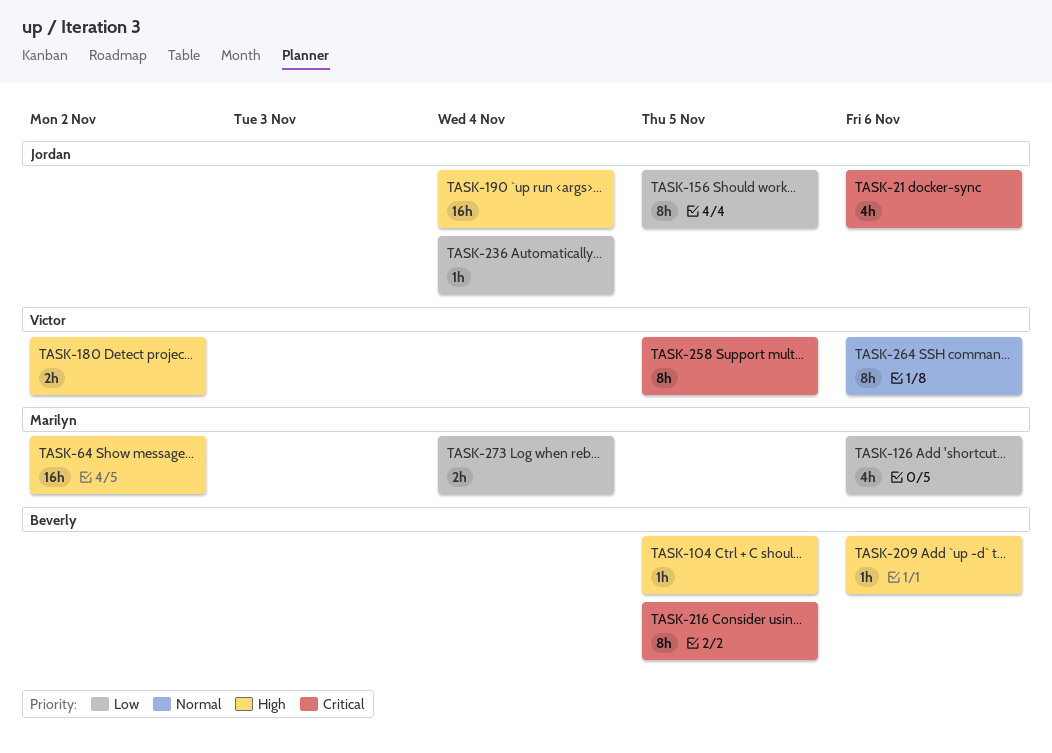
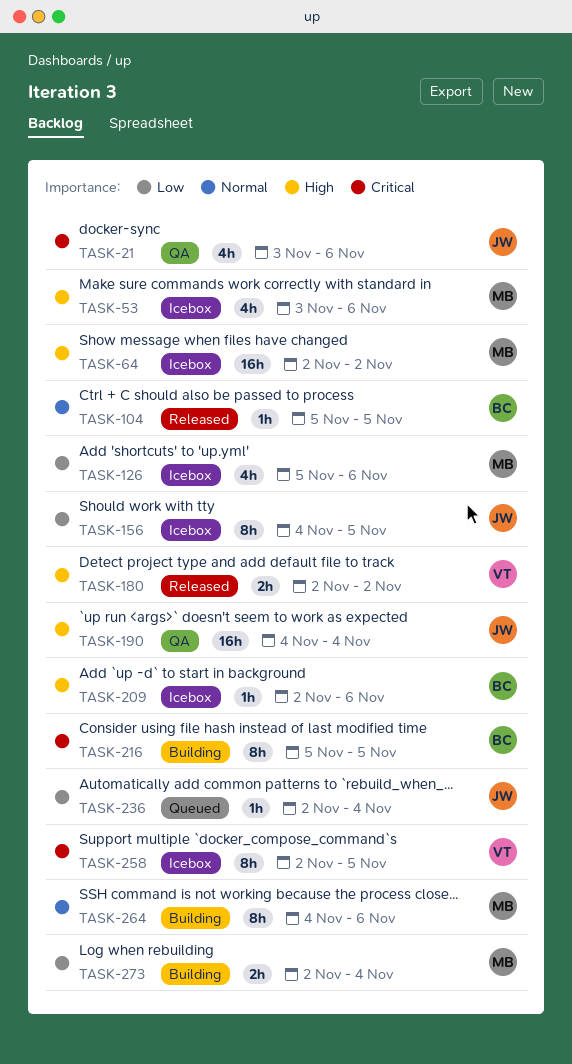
TASK-53: none -> present
TASK-104, priority: High -> Normal
TASK-264, owner: Victor -> Marilyn

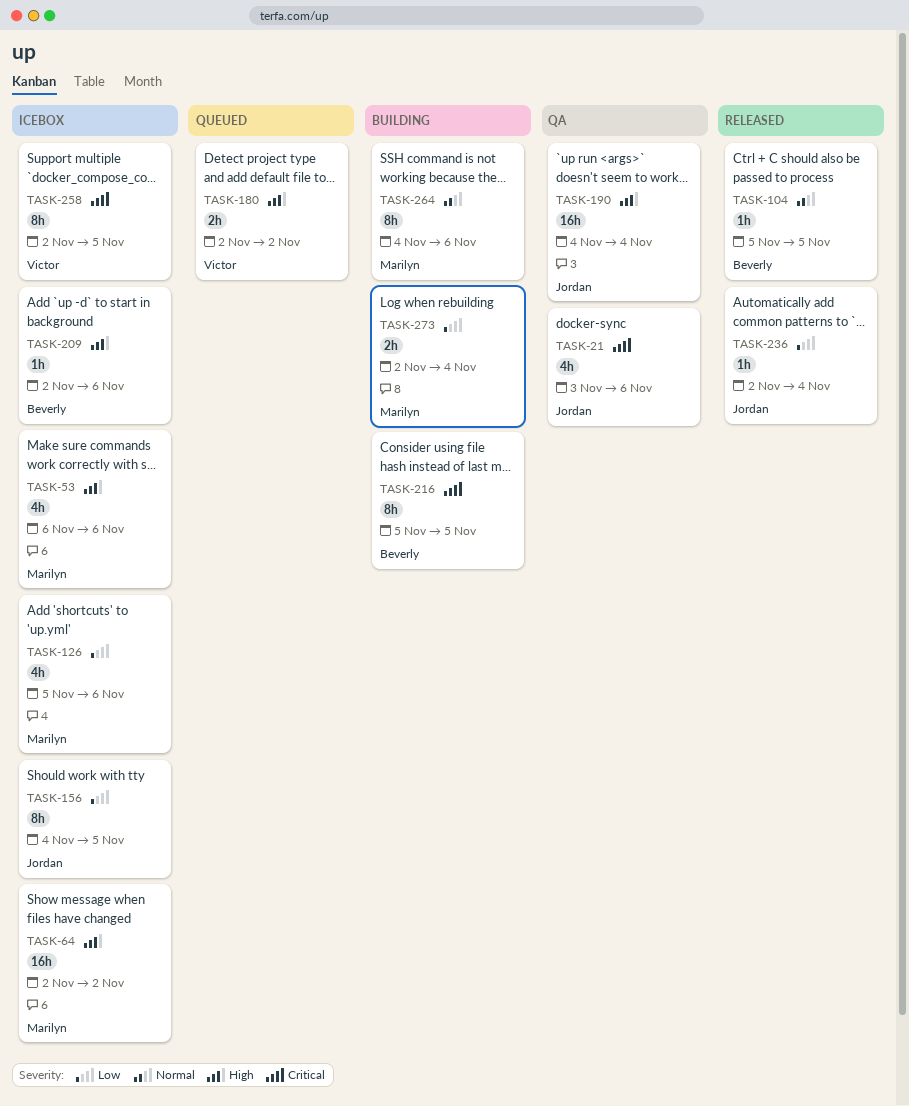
TASK-53, start: Nov 3 -> Nov 6
TASK-180, status: Released -> Queued
TASK-236, status: Queued -> Released

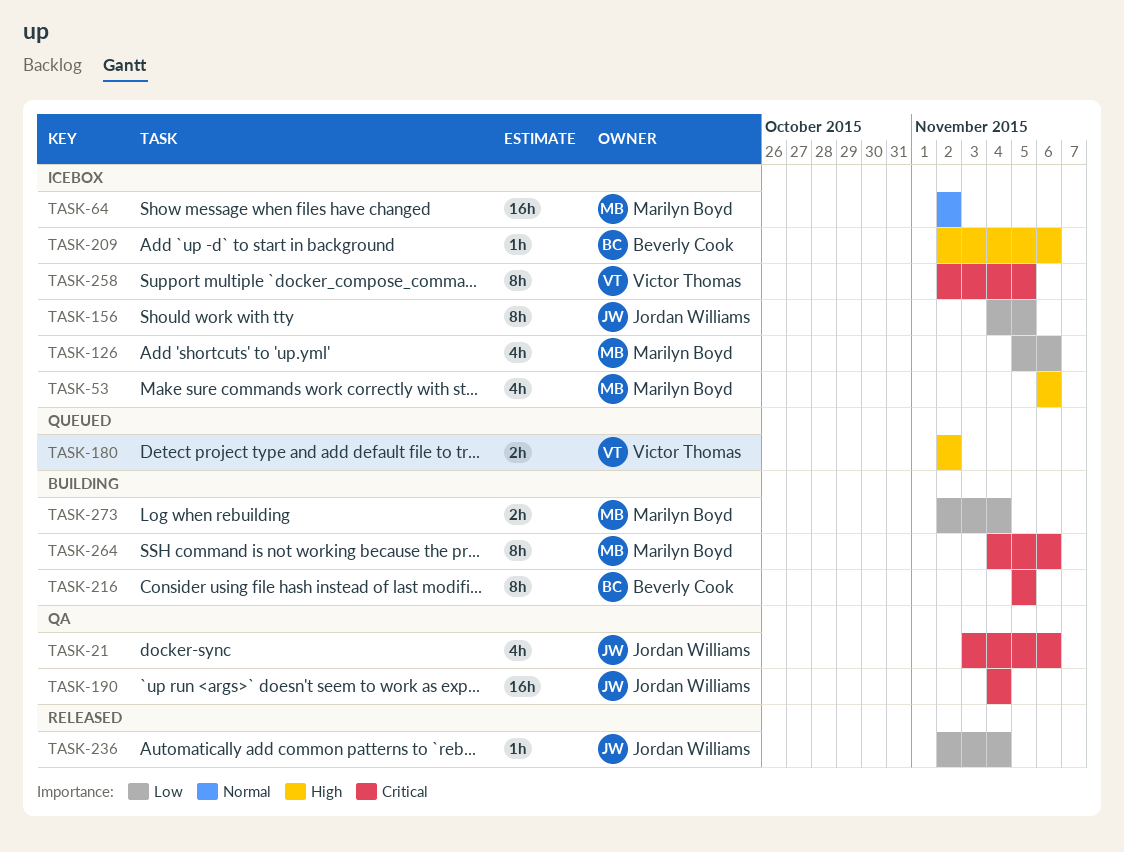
TASK-64, priority: High -> Normal
TASK-104: present -> none
TASK-190, priority: High -> Critical
TASK-264, priority: Normal -> Critical

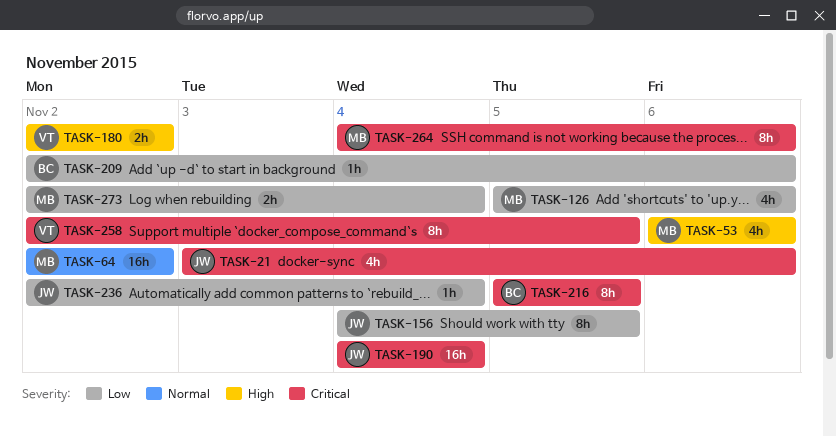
TASK-209, priority: High -> Low

